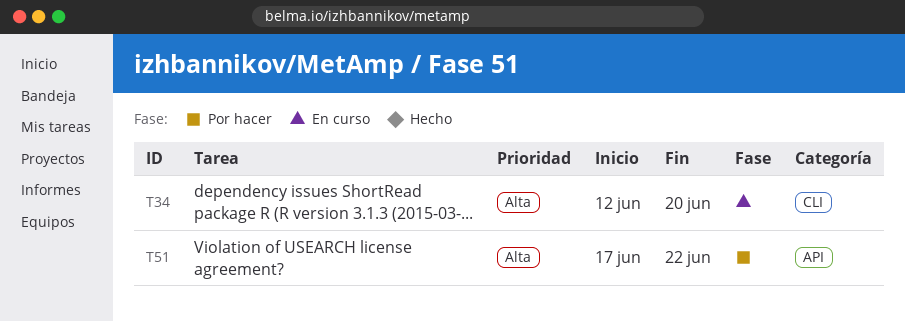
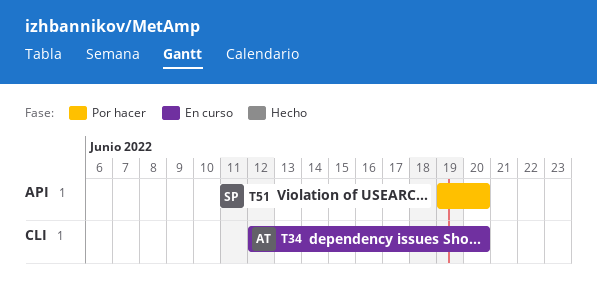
T51, start: Jun 17 -> Jun 19
T51, due: Jun 22 -> Jun 20

